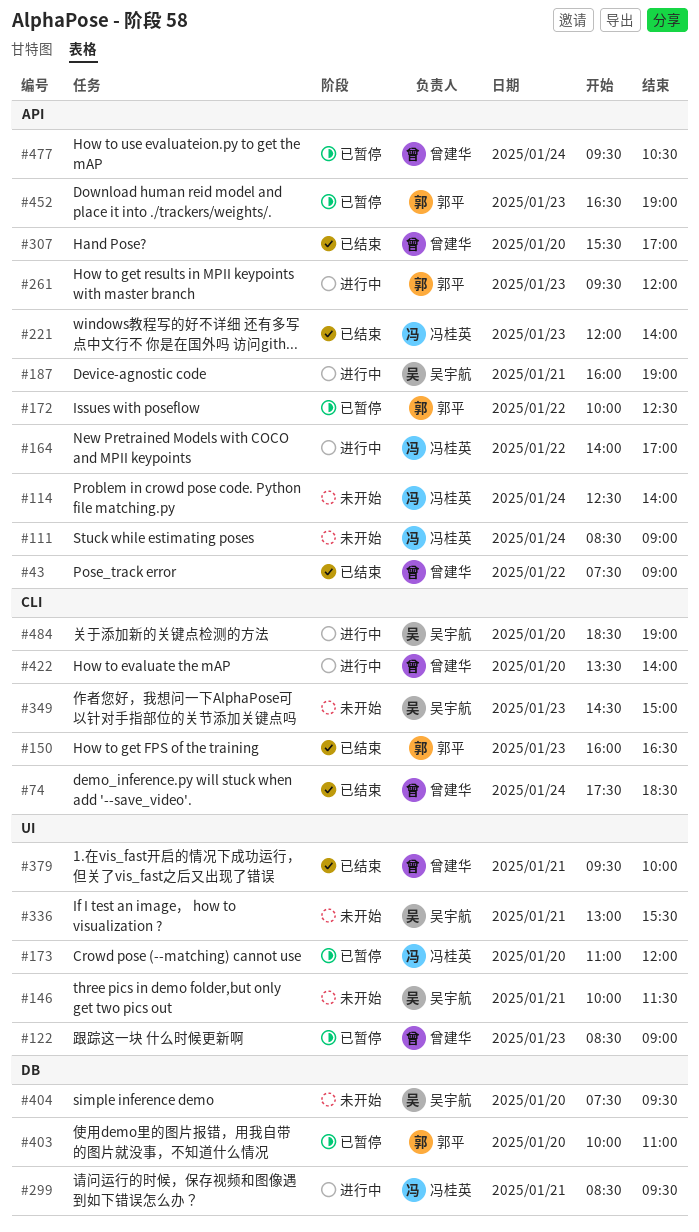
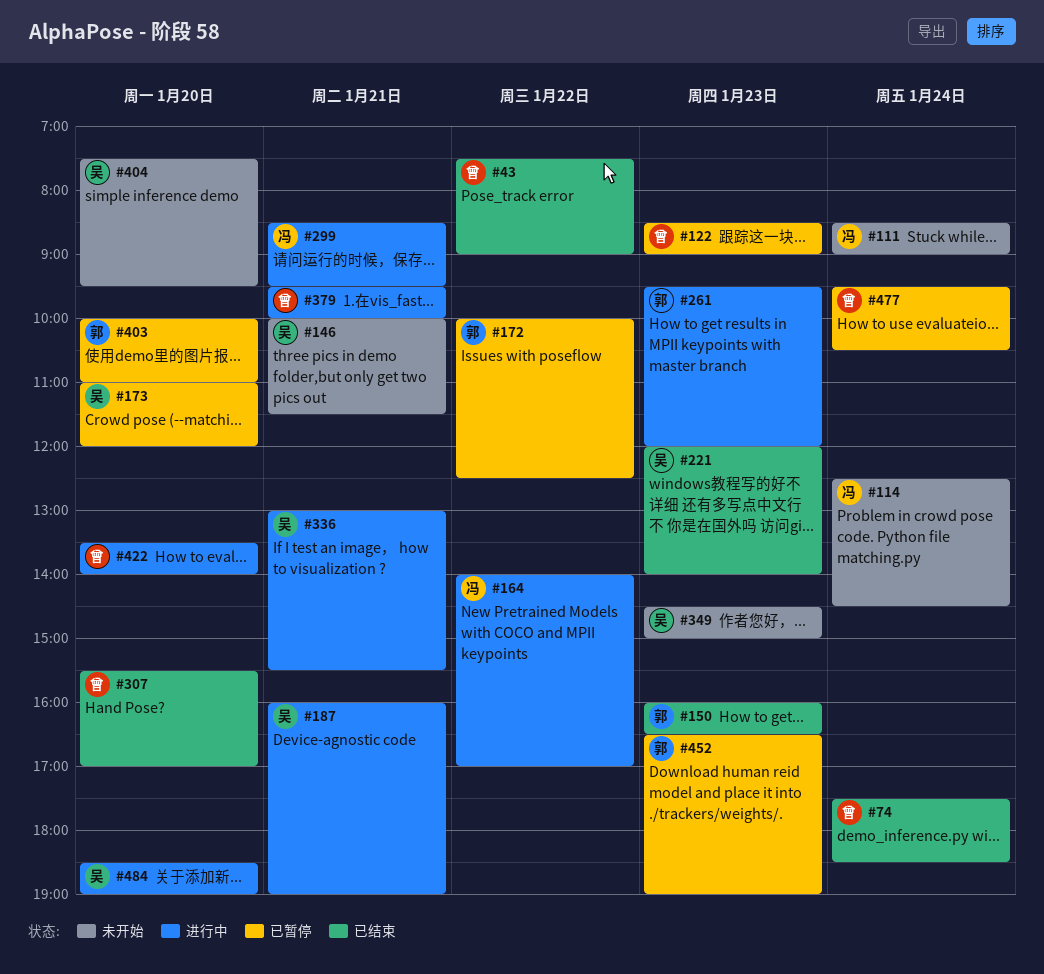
#114, ends: 14:00 -> 14:30
#173, owner: 冯桂英 -> 吴宇航
#221, owner: 冯桂英 -> 吴宇航
#336, status: 未开始 -> 进行中
#379, status: 已结束 -> 进行中

